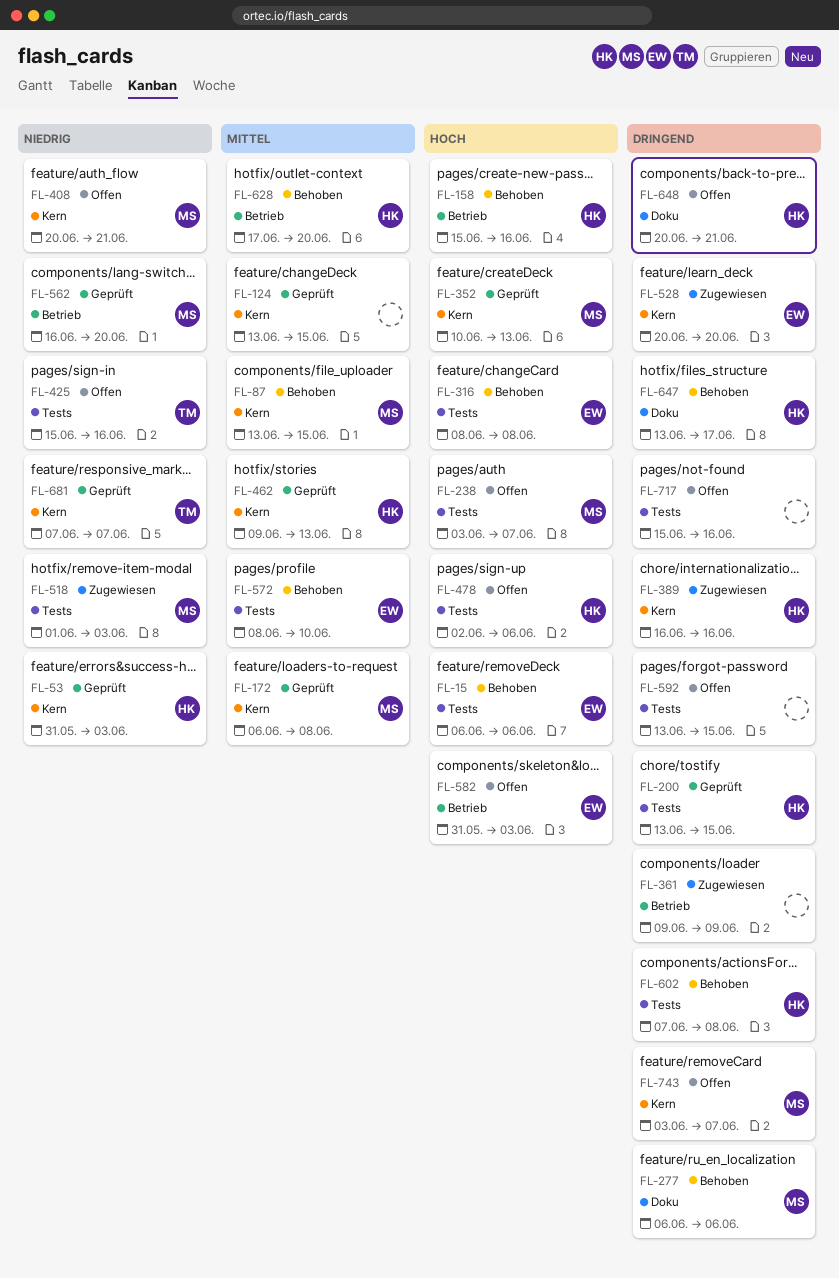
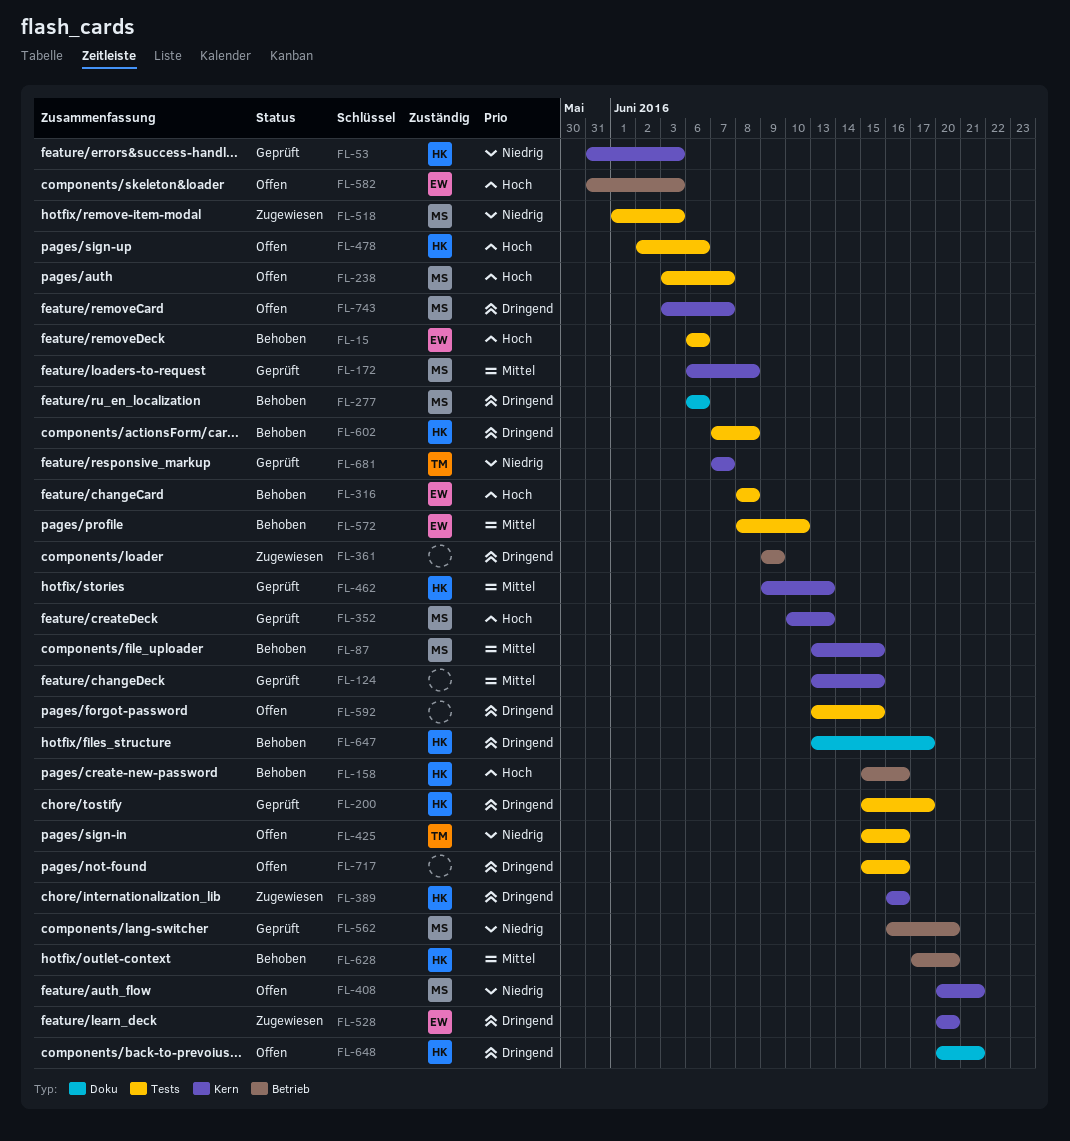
FL-200, start: Jun 13 -> Jun 15
FL-200, due: Jun 15 -> Jun 17

